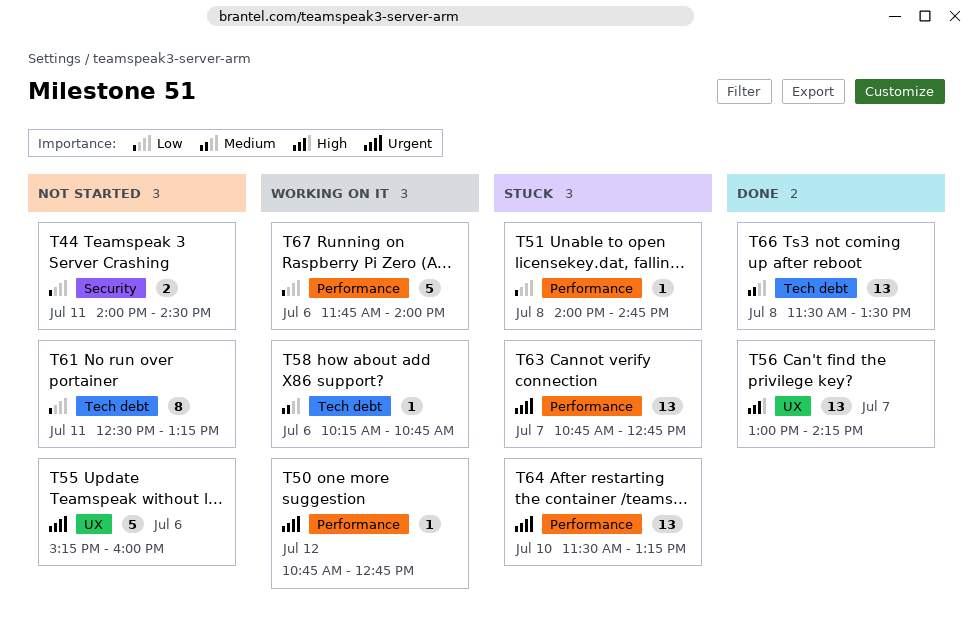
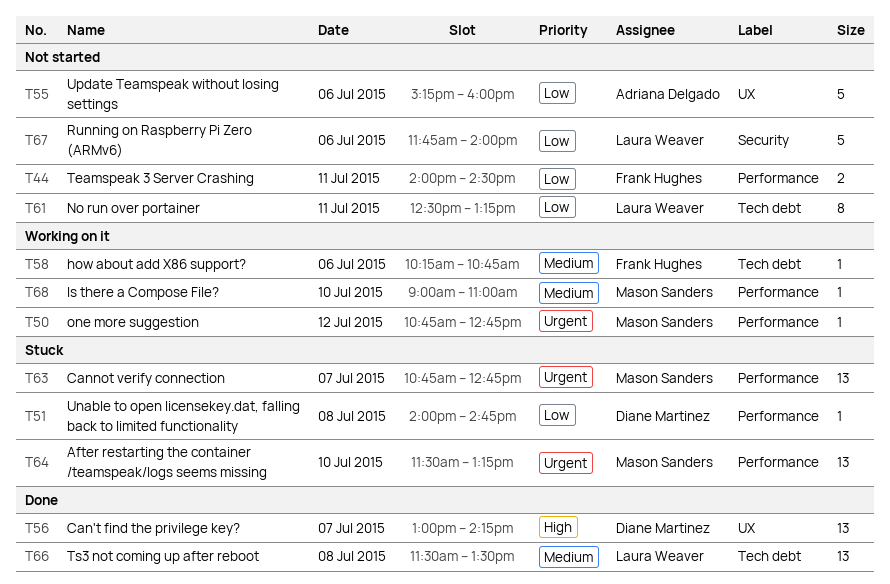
T44, label: Security -> Performance
T55, priority: Urgent -> Low
T67, status: Working on it -> Not started
T67, label: Performance -> Security
T68: none -> present

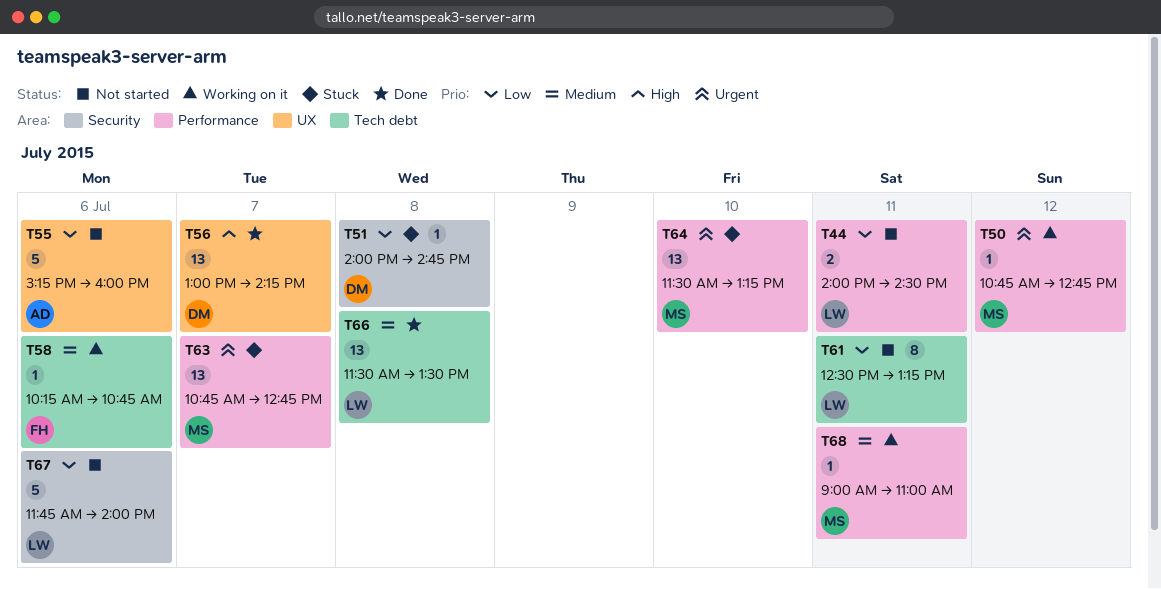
T44, owner: Frank Hughes -> Laura Weaver
T51, label: Performance -> Security
T68, day: Jul 10 -> Jul 11

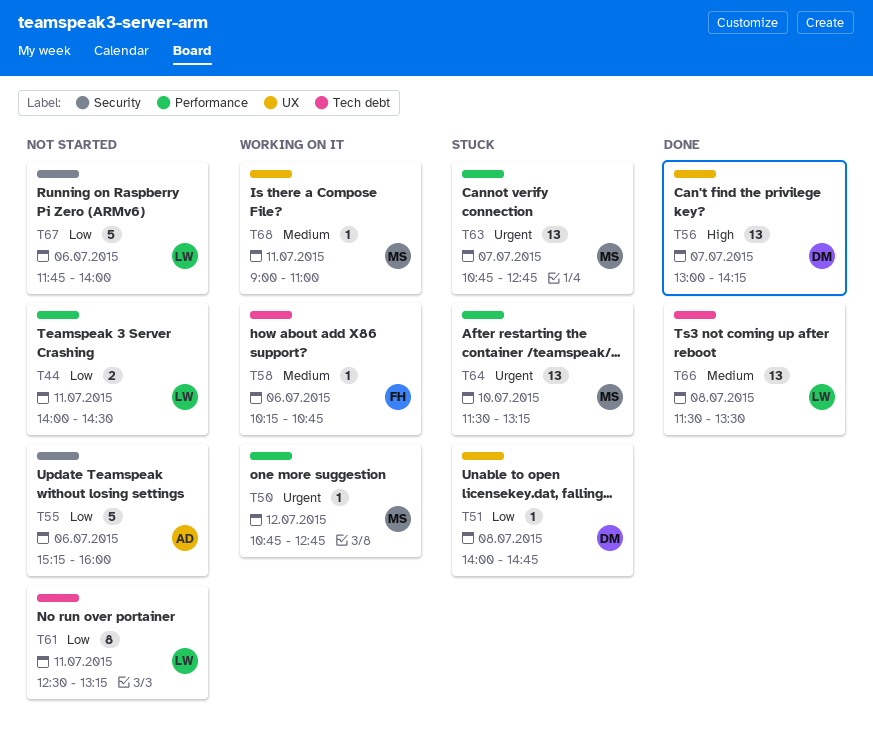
T51, label: Security -> UX
T55, label: UX -> Security
T68, label: Performance -> UX

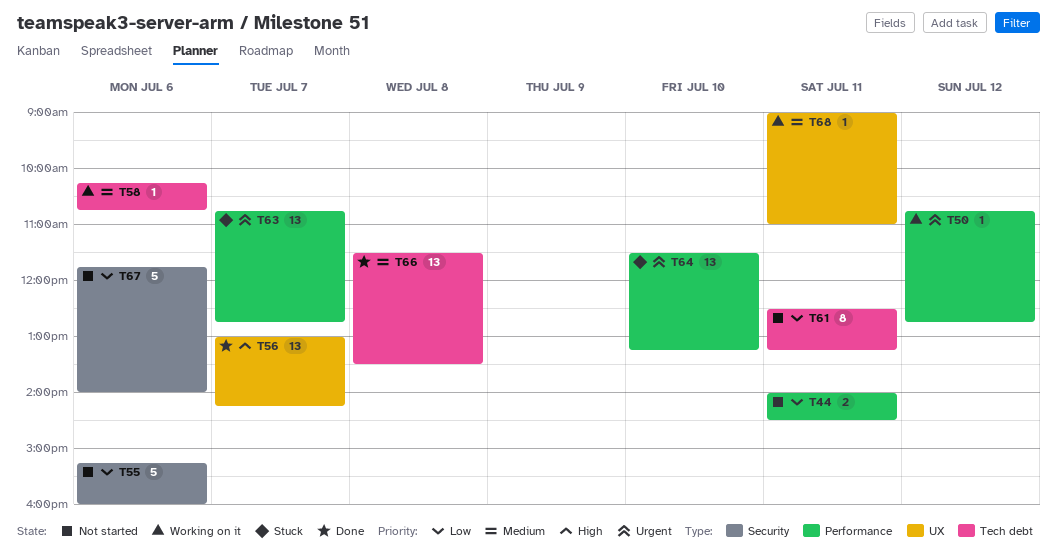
T51: present -> none

